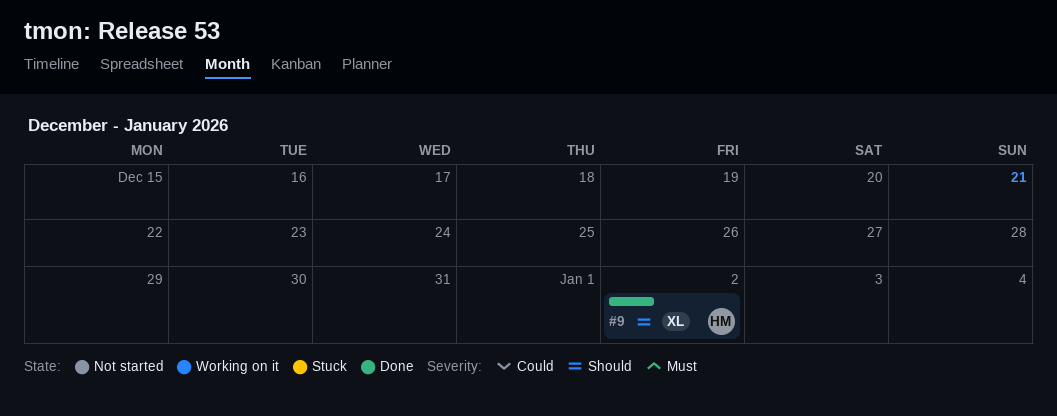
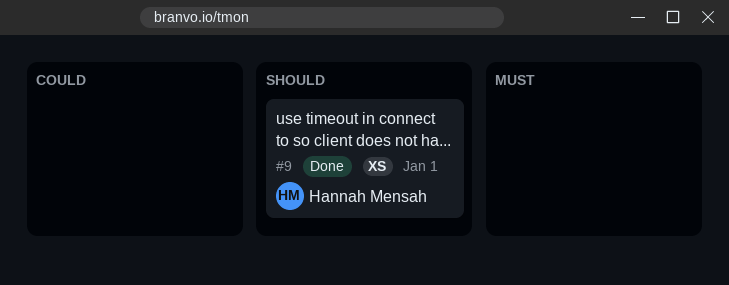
#9, estimate: XL -> XS
#9, due: Jan 2 -> Jan 1

